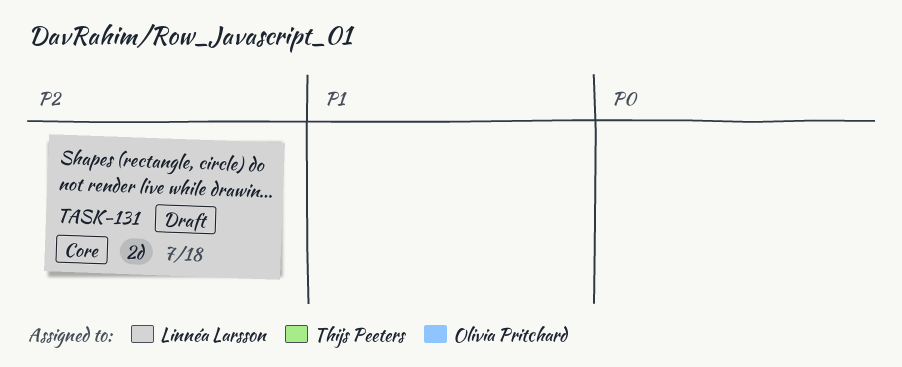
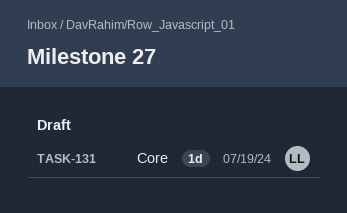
TASK-131, estimate: 2d -> 1d
TASK-131, due: Jul 18 -> Jul 19

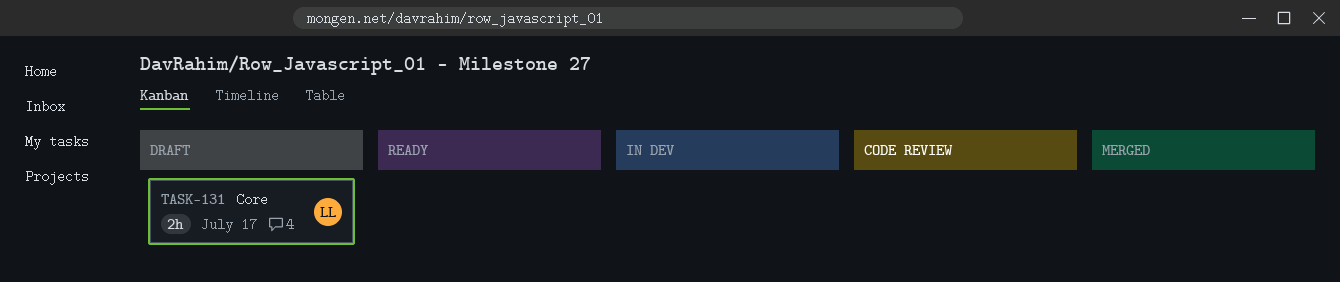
TASK-131, estimate: 1d -> 2h
TASK-131, due: Jul 19 -> Jul 17

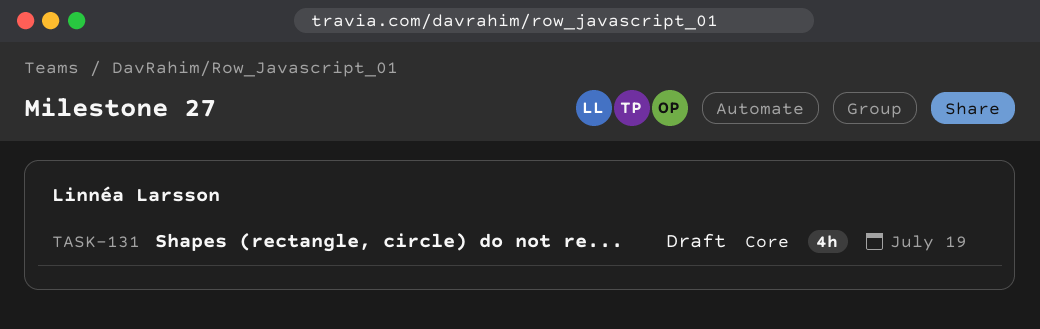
TASK-131, estimate: 2h -> 4h
TASK-131, due: Jul 17 -> Jul 19

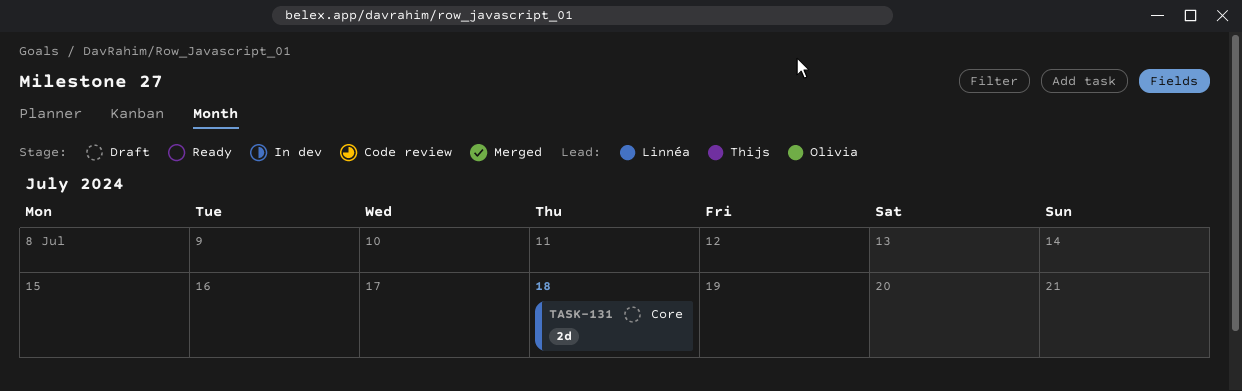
TASK-131, estimate: 4h -> 2d
TASK-131, due: Jul 19 -> Jul 18

